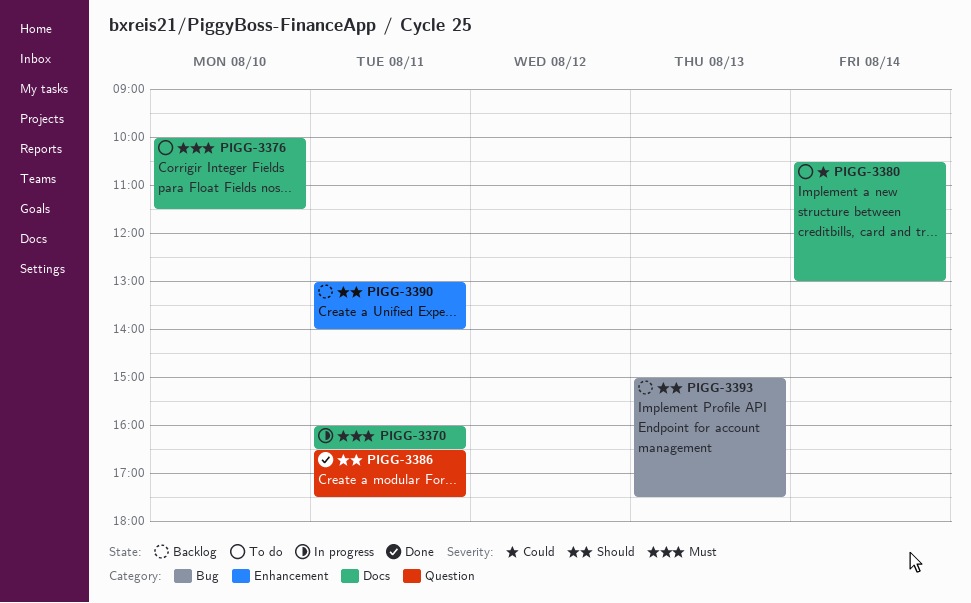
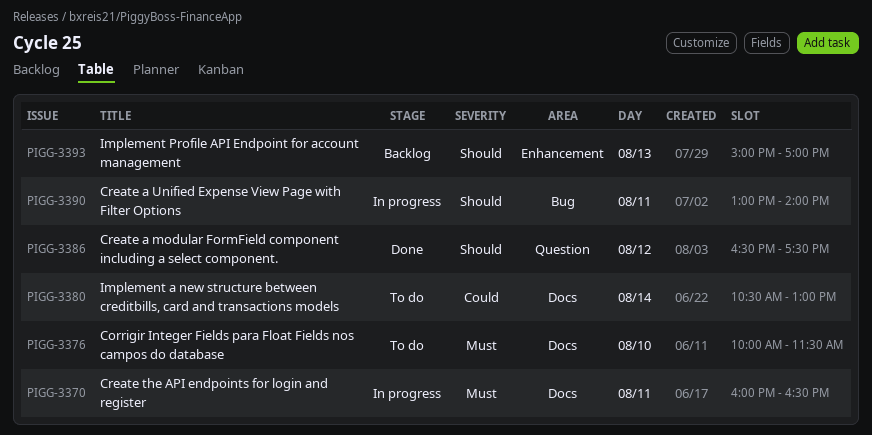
PIGG-3386, day: Aug 11 -> Aug 12
PIGG-3390, status: Backlog -> In progress
PIGG-3390, label: Enhancement -> Bug
PIGG-3393, label: Bug -> Enhancement
PIGG-3393, ends: 17:30 -> 17:00

